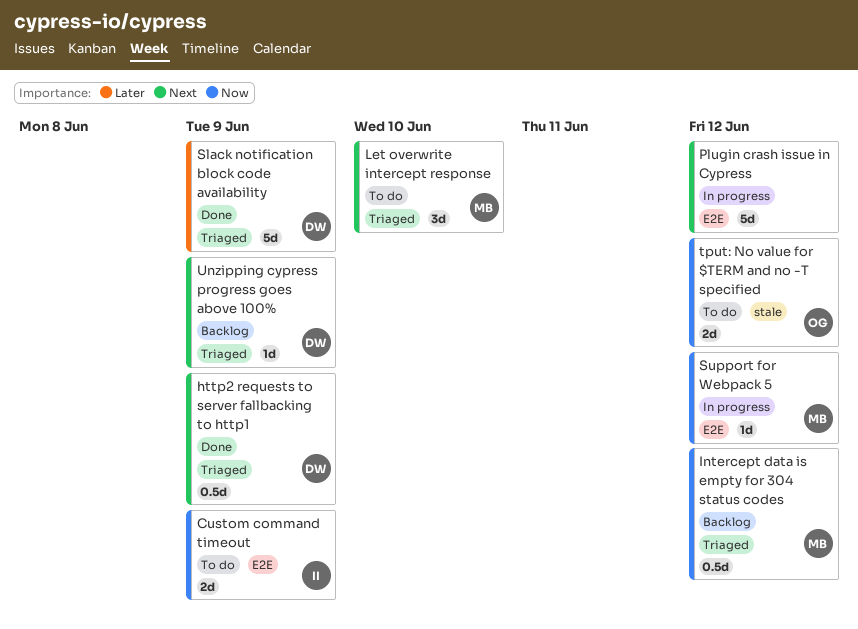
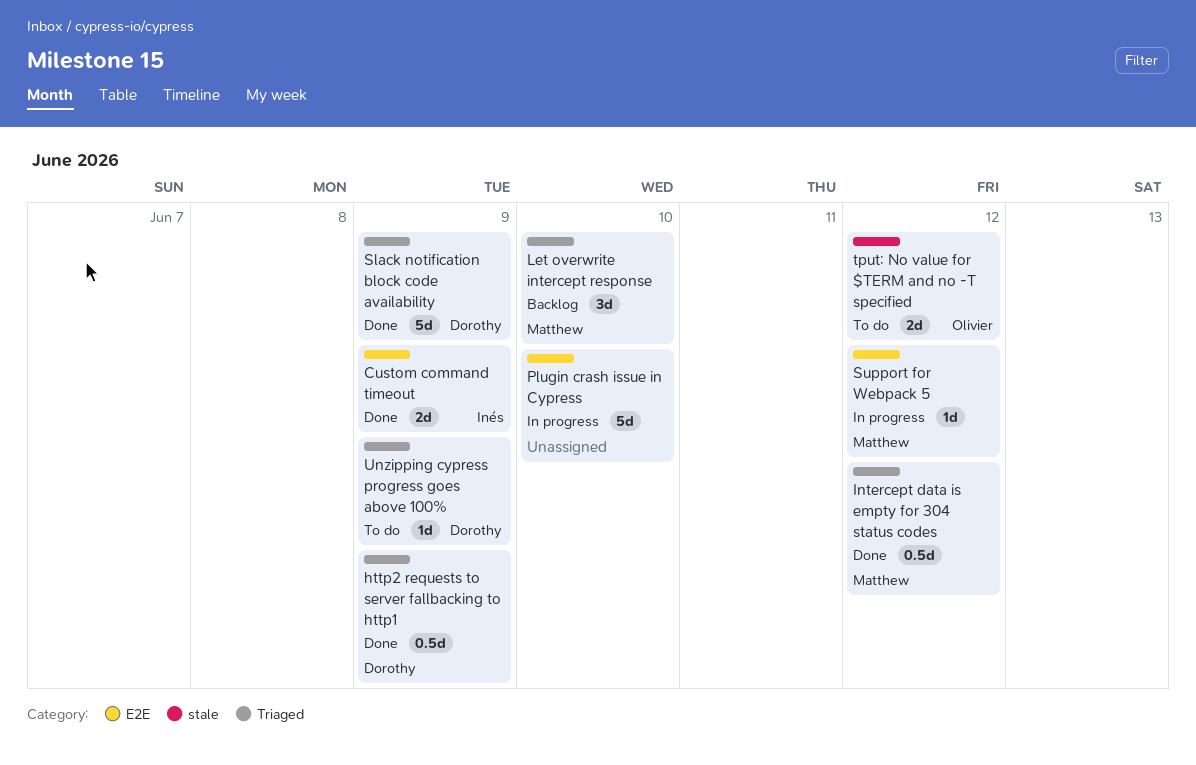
Custom command timeout, status: To do -> Done
Intercept data is empty for 304 status codes, status: Backlog -> Done
Let overwrite intercept response, status: To do -> Backlog
Plugin crash issue in Cypress, due: Jun 12 -> Jun 10
Unzipping cypress progress goes above 100%, status: Backlog -> To do

